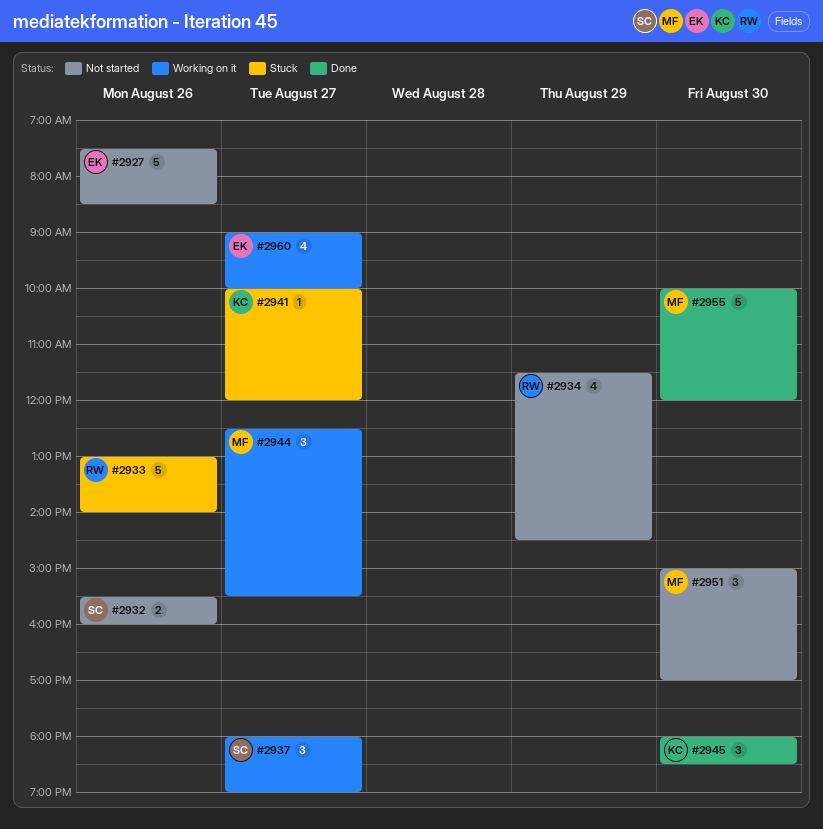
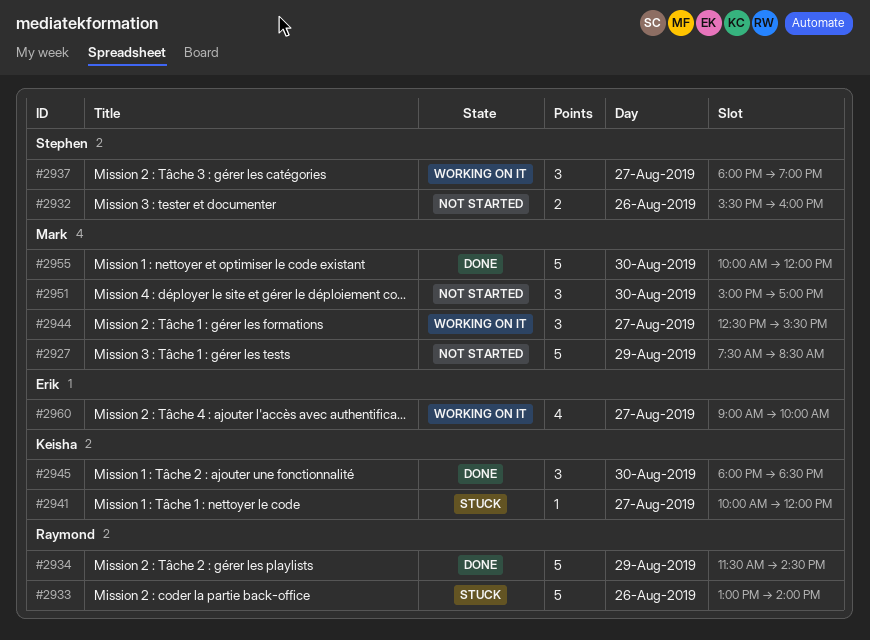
#2927, owner: Erik -> Mark
#2927, day: Aug 26 -> Aug 29
#2934, status: Not started -> Done
#2934, estimate: 4 -> 5

